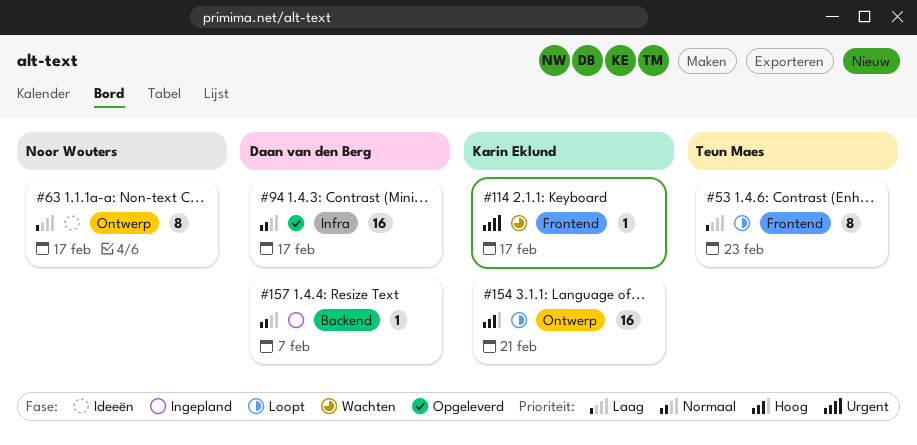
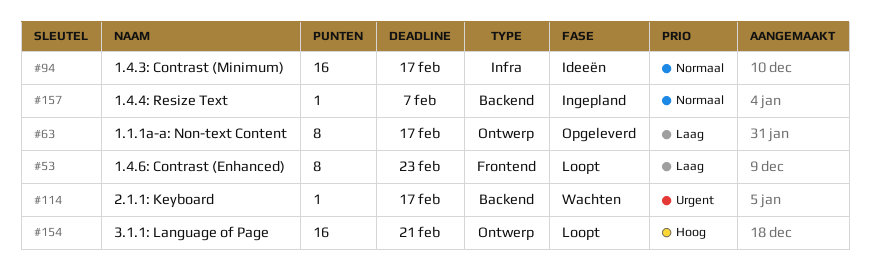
#63, status: Ideeën -> Opgeleverd
#94, status: Opgeleverd -> Ideeën
#114, label: Frontend -> Backend

